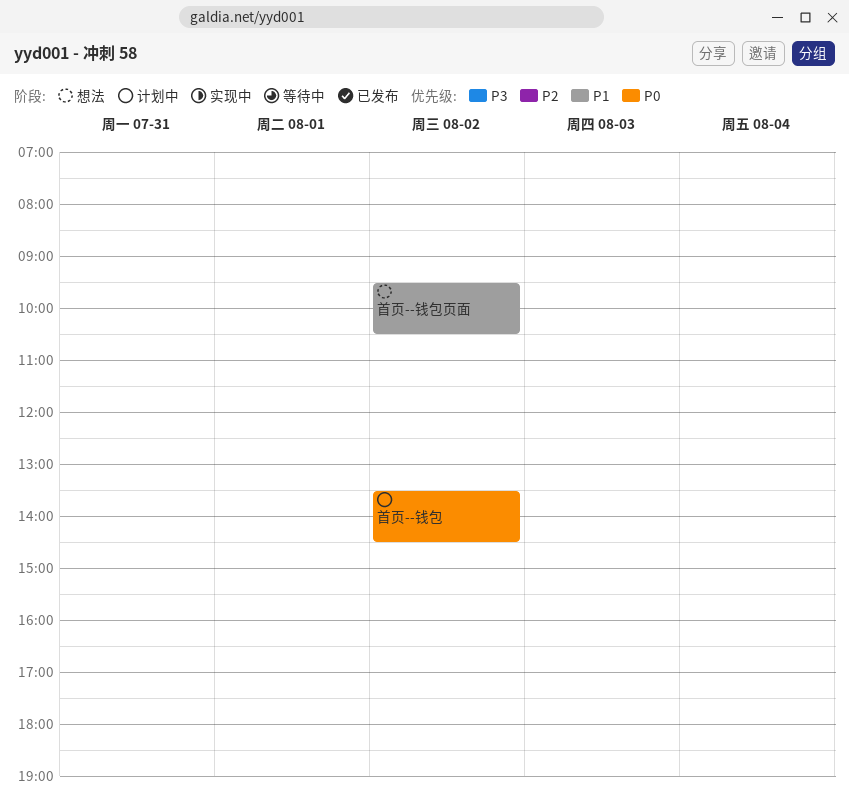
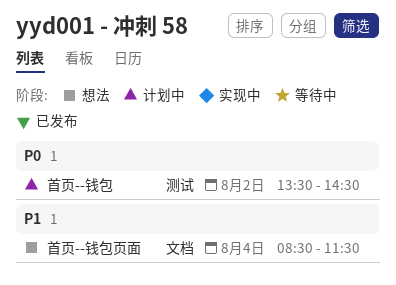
首页--钱包页面, day: Aug 2 -> Aug 4
首页--钱包页面, begins: 09:30 -> 08:30
首页--钱包页面, ends: 10:30 -> 11:30

